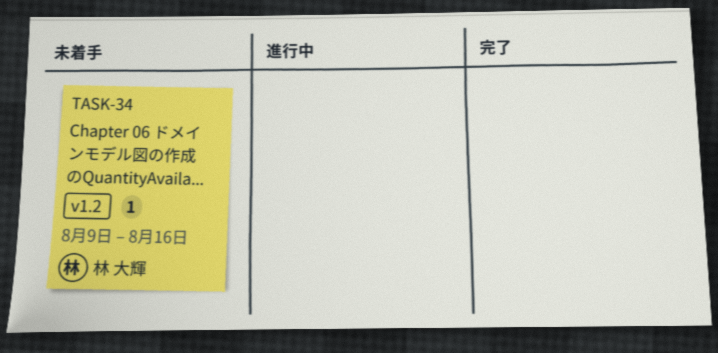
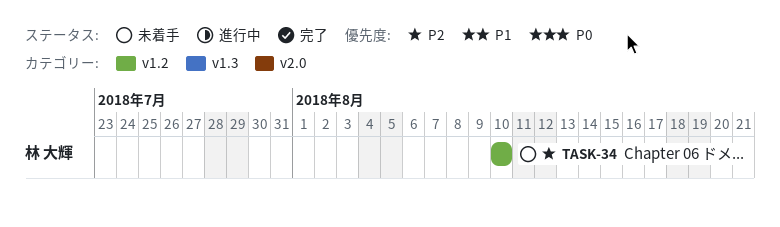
TASK-34, start: Aug 9 -> Aug 10
TASK-34, due: Aug 16 -> Aug 10

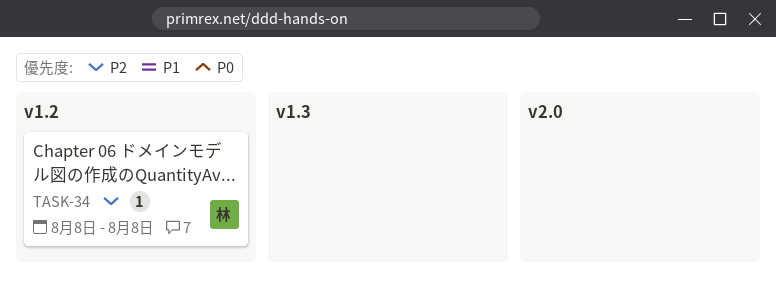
TASK-34, start: Aug 10 -> Aug 8
TASK-34, due: Aug 10 -> Aug 8

